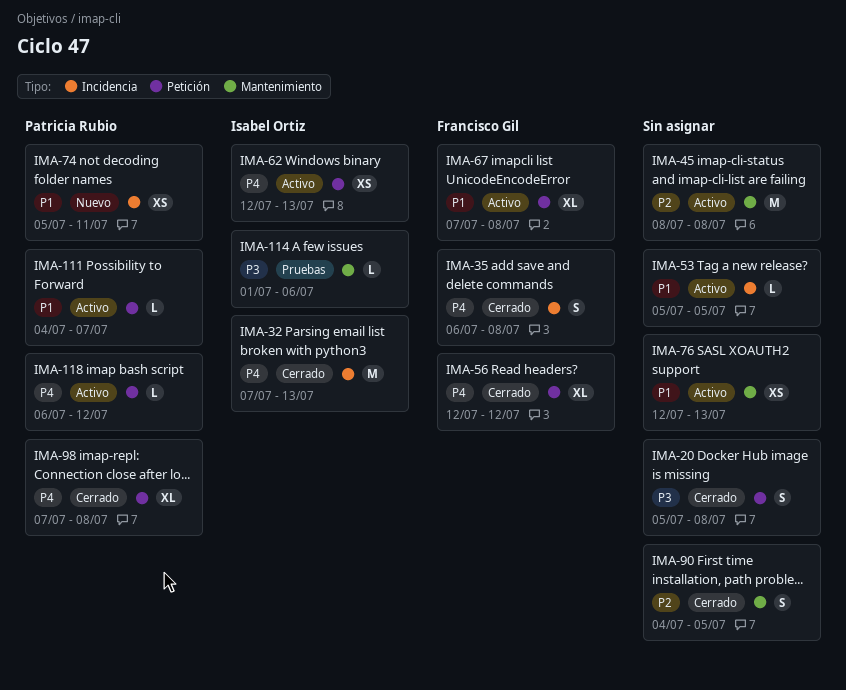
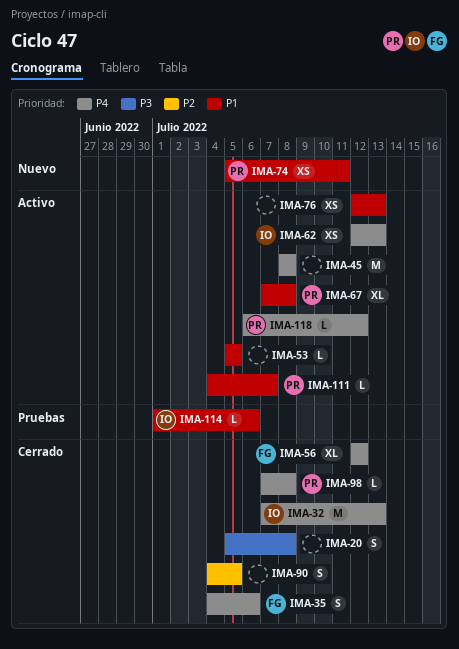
IMA-35, start: Jul 6 -> Jul 4
IMA-35, due: Jul 8 -> Jul 6
IMA-45, priority: P2 -> P4
IMA-67, owner: Francisco Gil -> Patricia Rubio
IMA-98, estimate: XL -> L
IMA-114, priority: P3 -> P1

